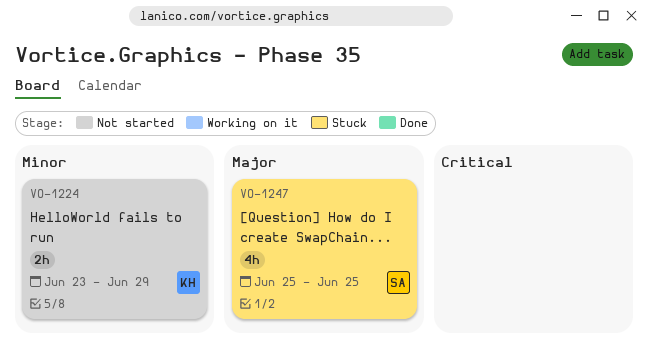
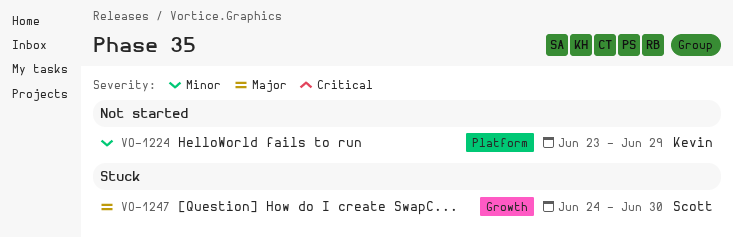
VO-1247, start: Jun 25 -> Jun 24
VO-1247, due: Jun 25 -> Jun 30

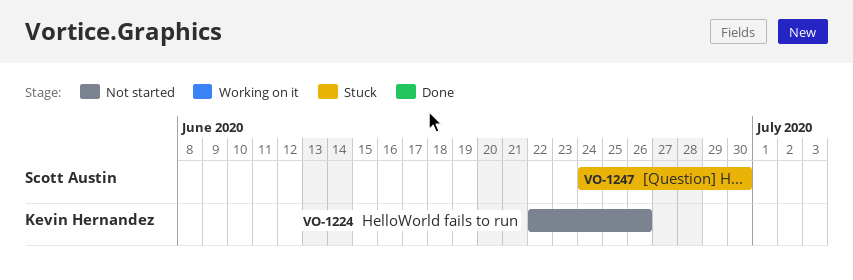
VO-1224, start: Jun 23 -> Jun 22
VO-1224, due: Jun 29 -> Jun 26

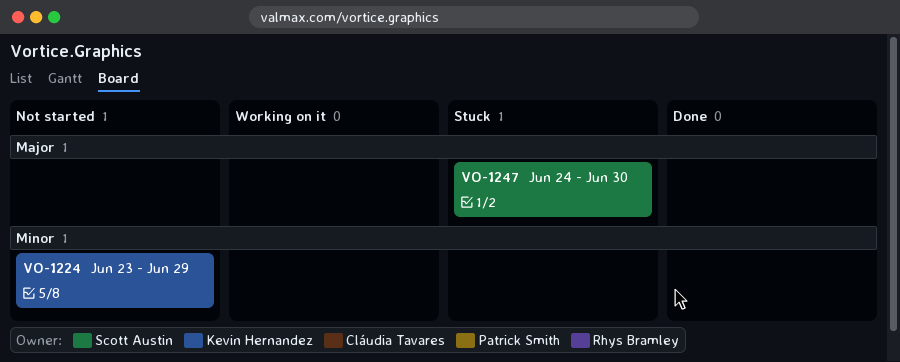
VO-1224, start: Jun 22 -> Jun 23
VO-1224, due: Jun 26 -> Jun 29

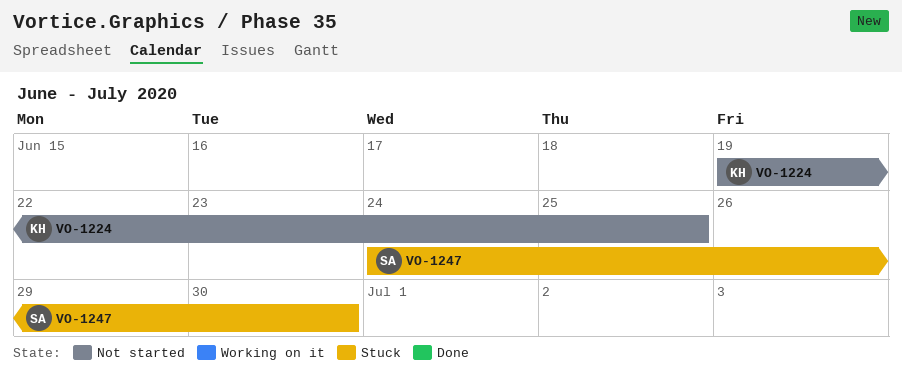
VO-1224, start: Jun 23 -> Jun 19
VO-1224, due: Jun 29 -> Jun 25

